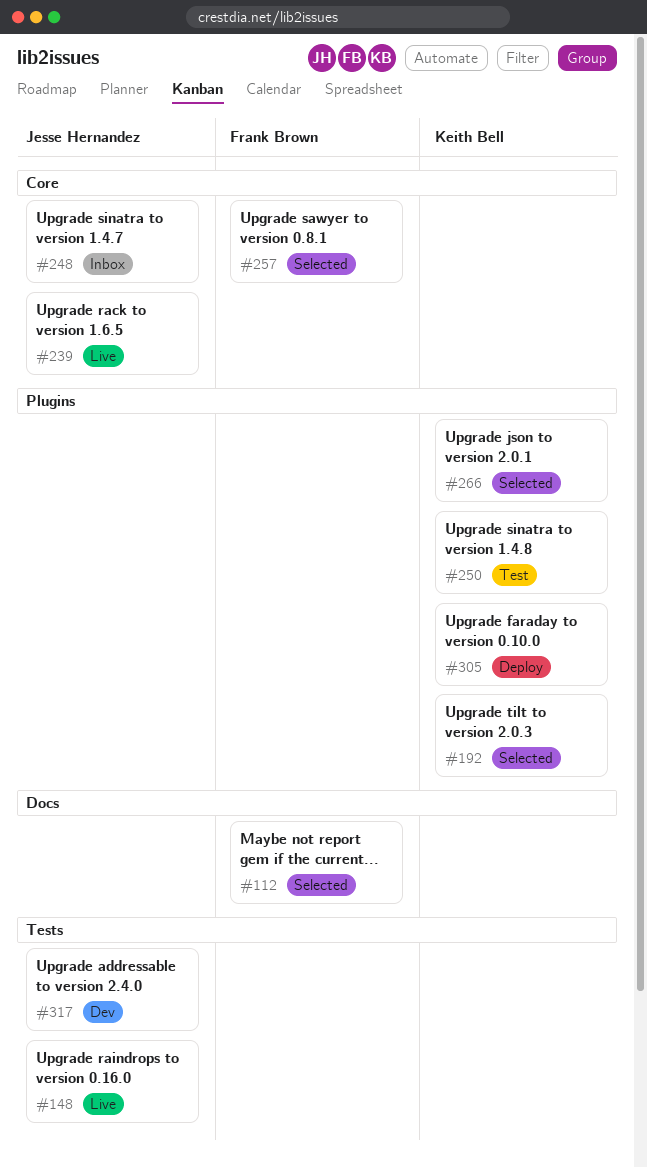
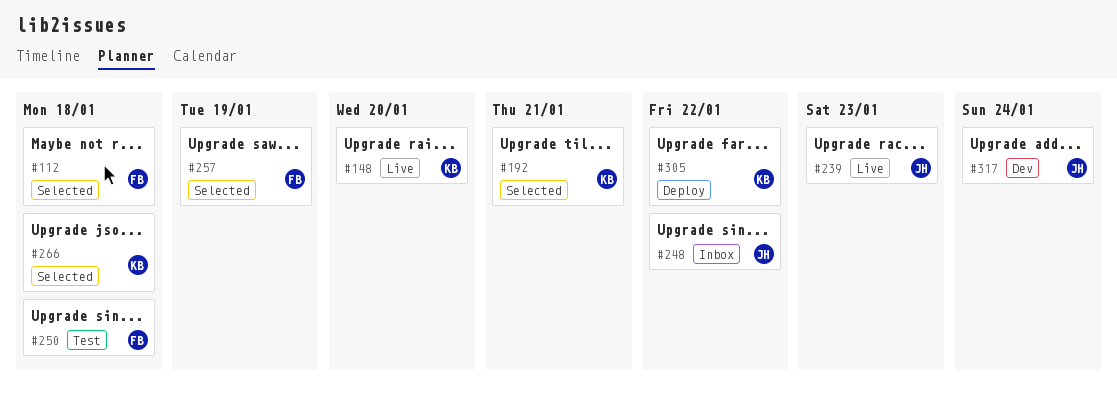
#148, owner: Jesse Hernandez -> Keith Bell
#250, owner: Keith Bell -> Frank Brown

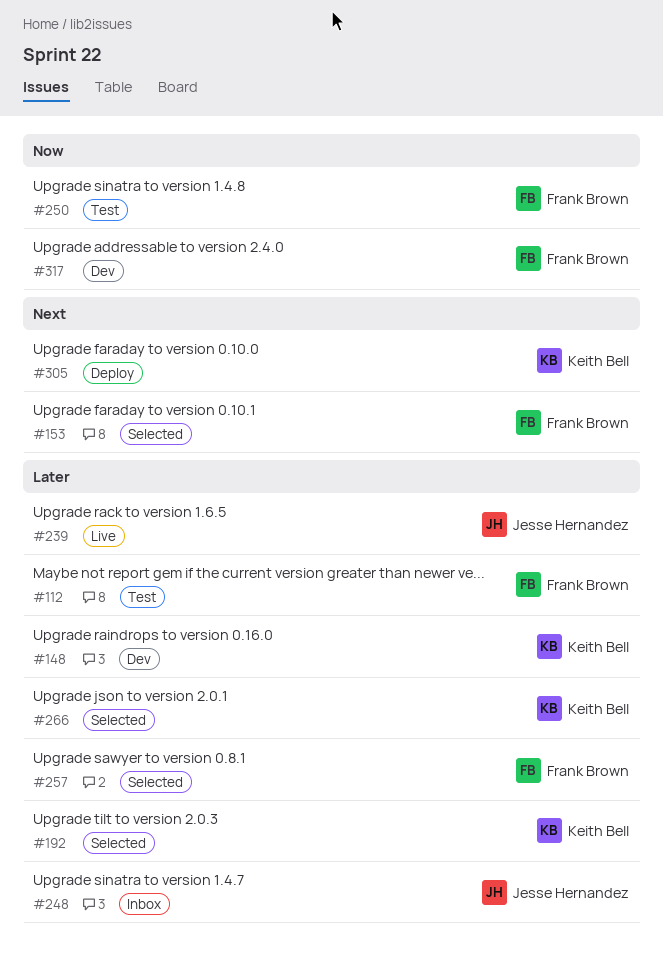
#112, status: Selected -> Test
#148, status: Live -> Dev
#153: none -> present
#317, owner: Jesse Hernandez -> Frank Brown

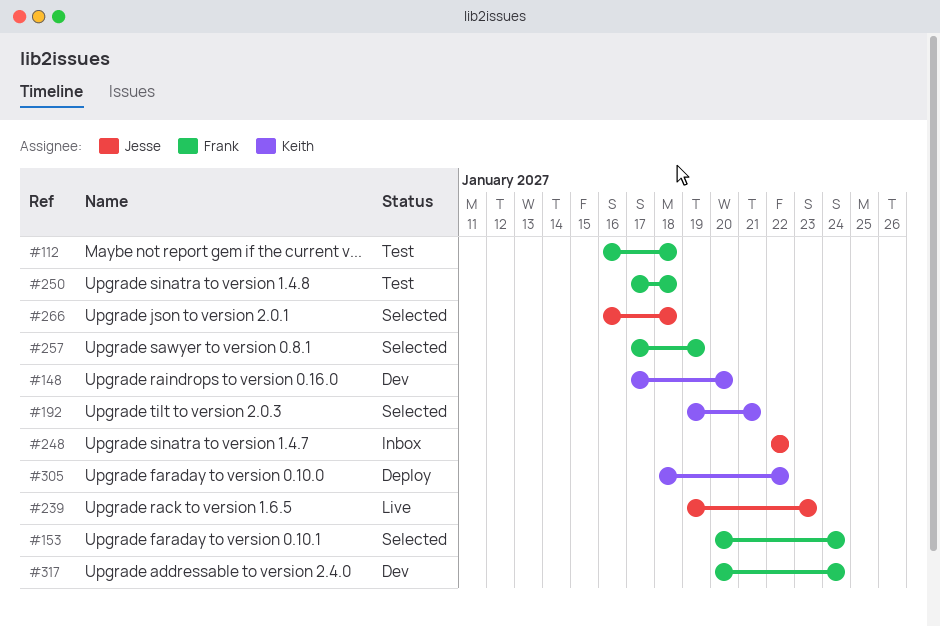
#266, owner: Keith Bell -> Jesse Hernandez

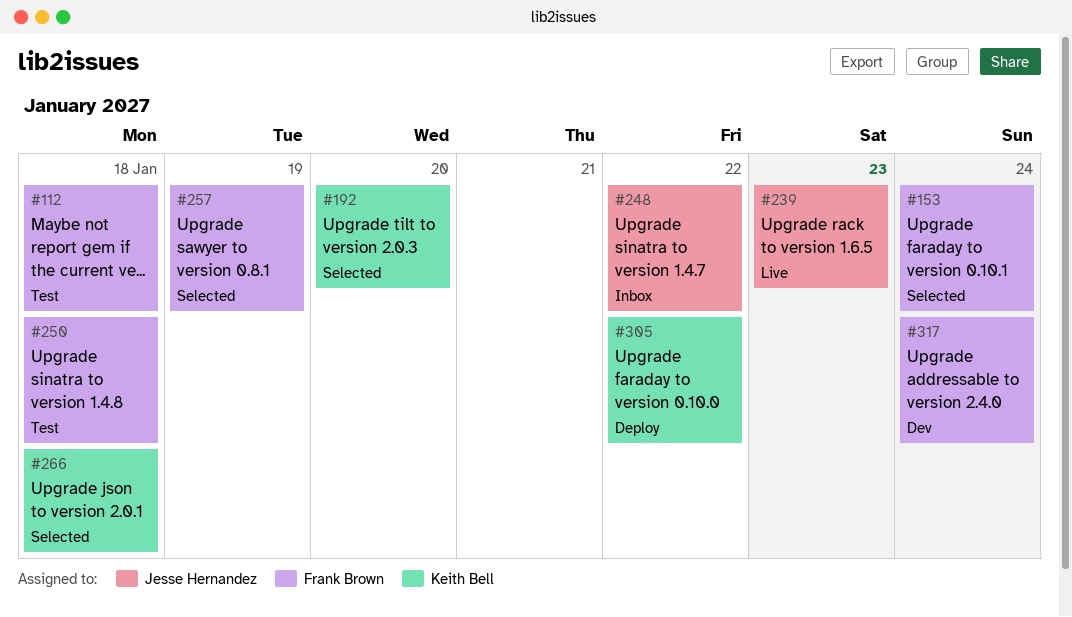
#148: present -> none
#192, due: Jan 21 -> Jan 20
#266, owner: Jesse Hernandez -> Keith Bell

